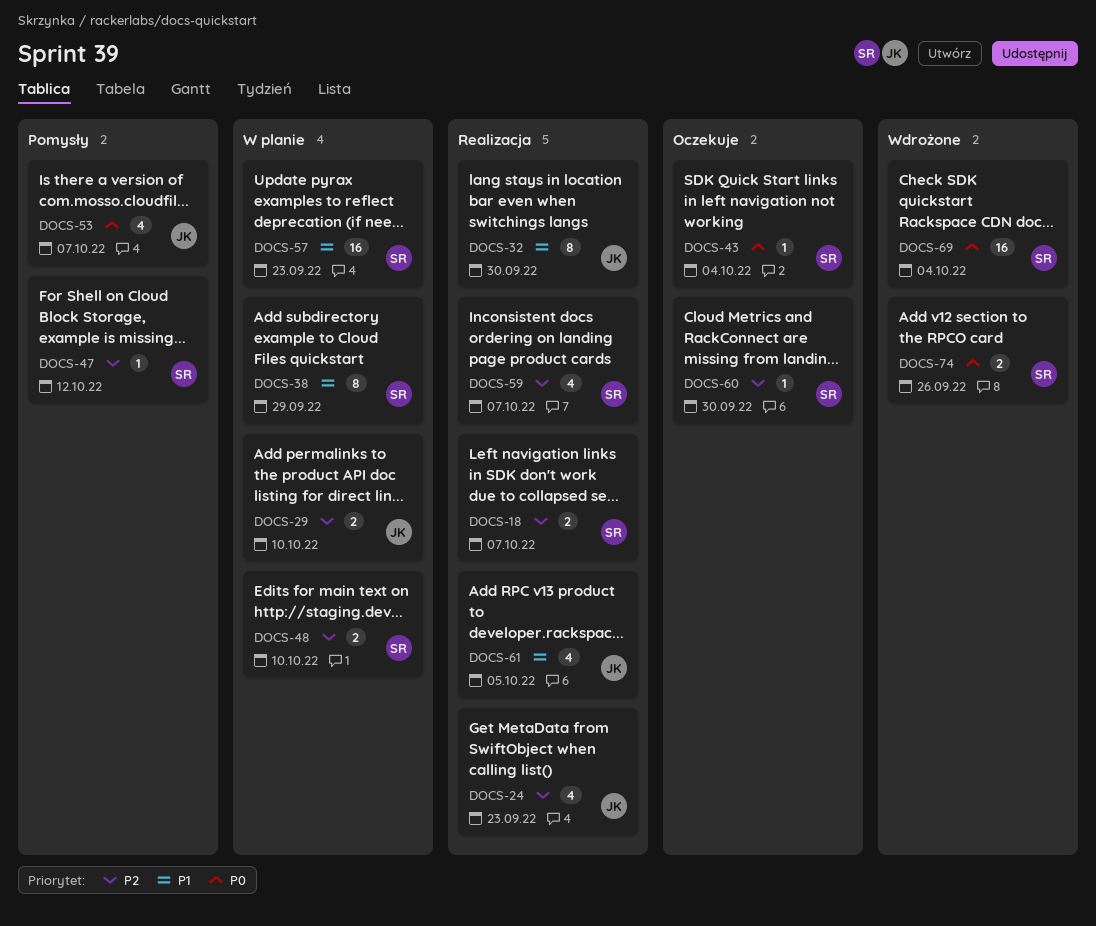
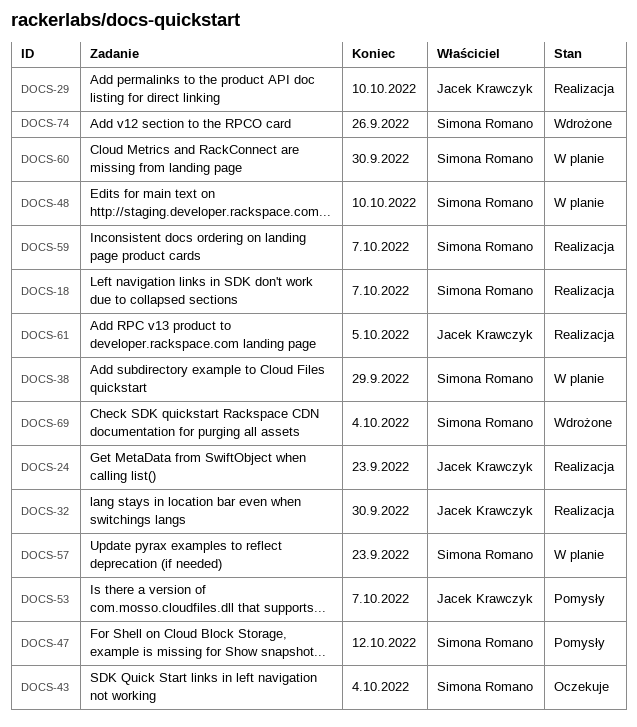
DOCS-29, status: W planie -> Realizacja
DOCS-60, status: Oczekuje -> W planie

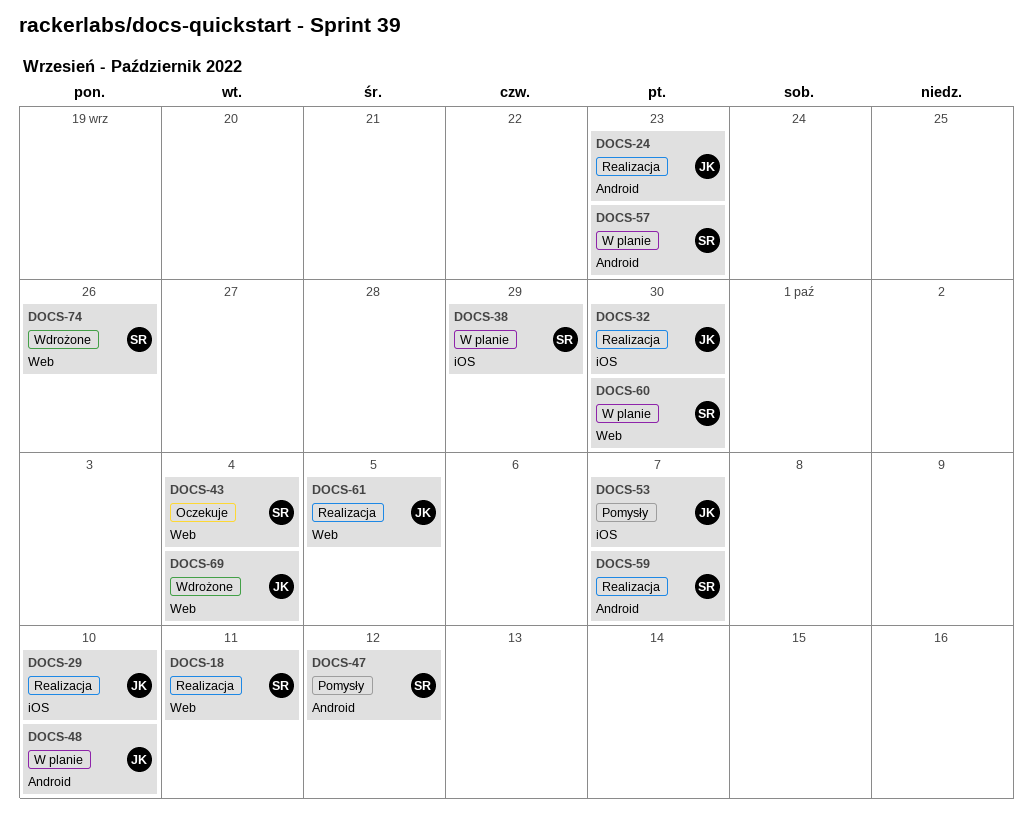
DOCS-18, due: Oct 7 -> Oct 11
DOCS-48, owner: Simona Romano -> Jacek Krawczyk
DOCS-69, owner: Simona Romano -> Jacek Krawczyk

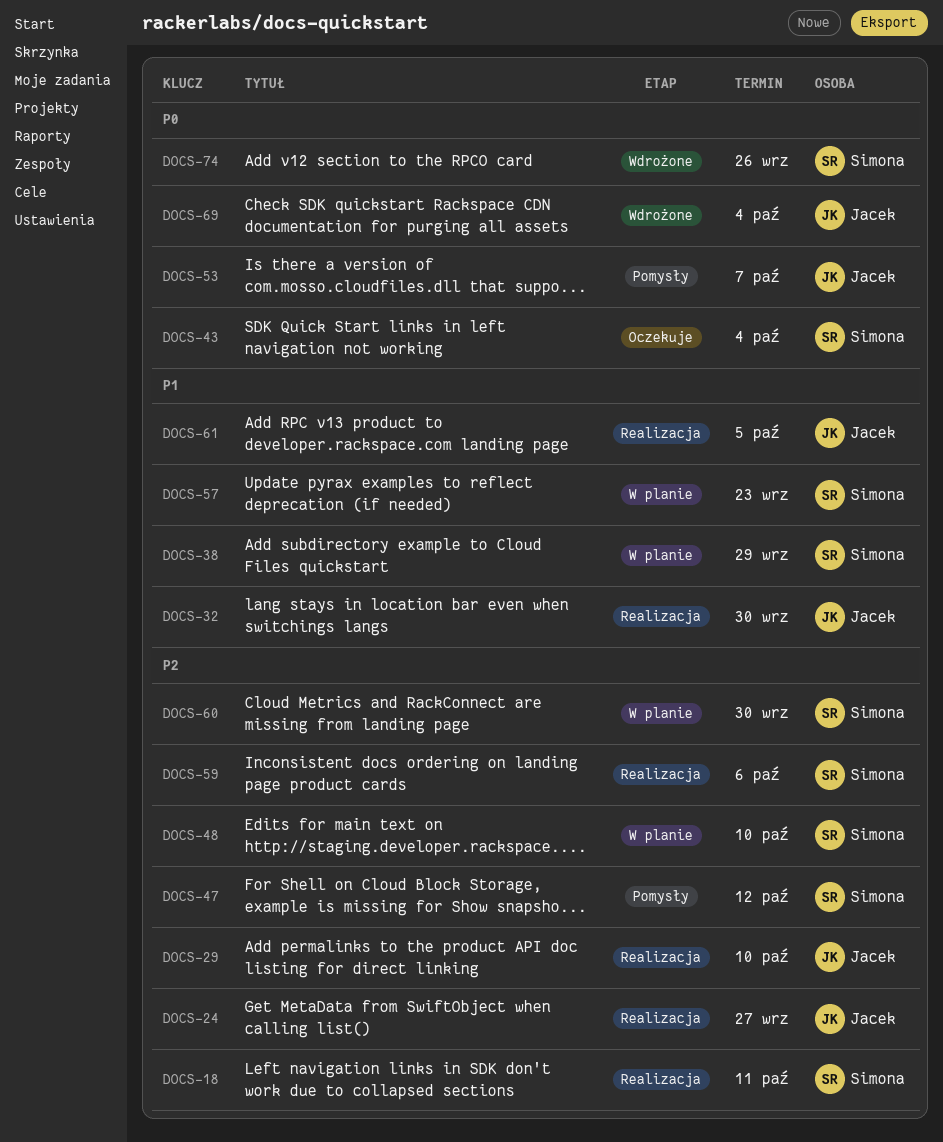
DOCS-24, due: Sep 23 -> Sep 27
DOCS-48, owner: Jacek -> Simona
DOCS-59, due: Oct 7 -> Oct 6

